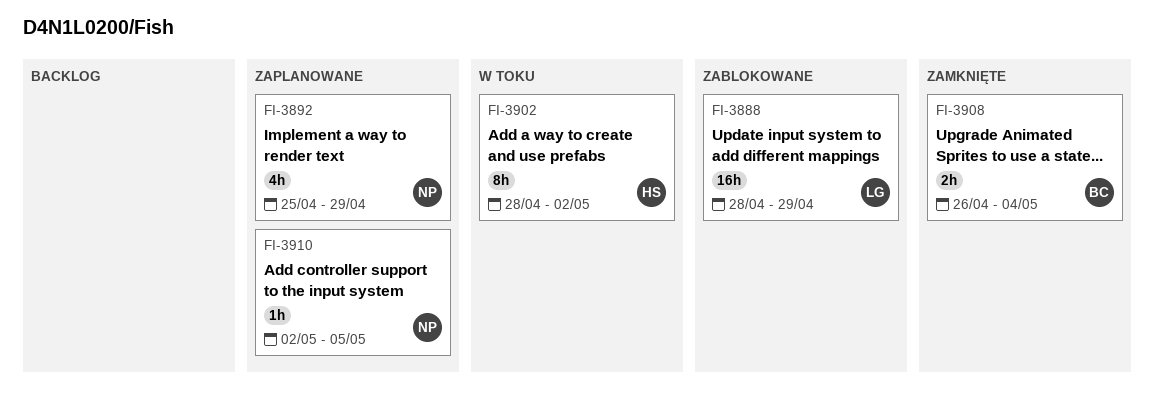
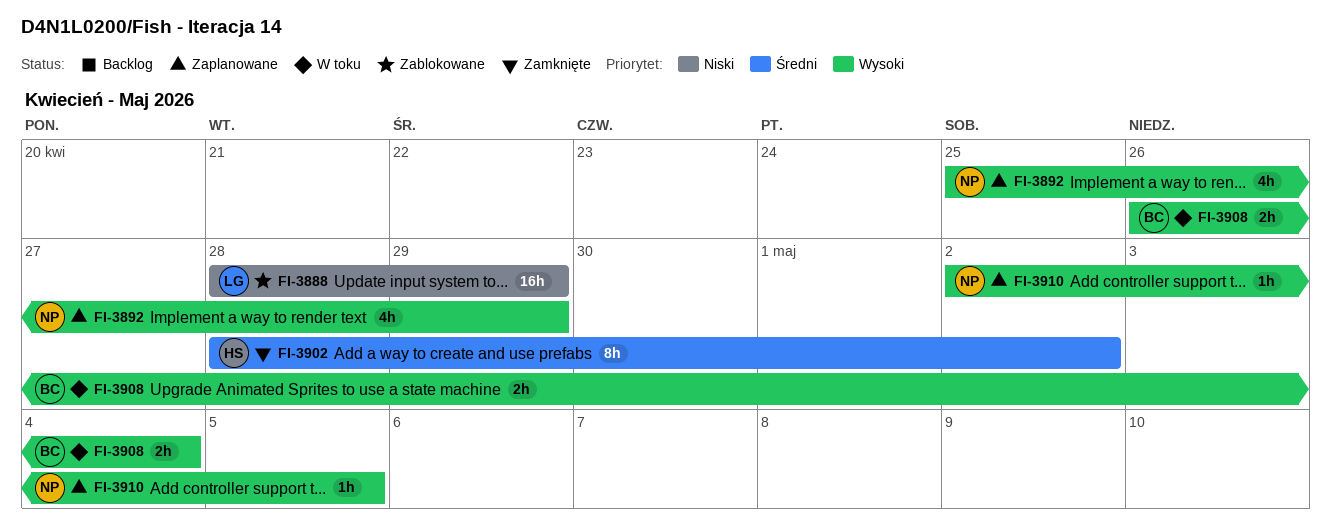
FI-3902, status: W toku -> Zamknięte
FI-3908, status: Zamknięte -> W toku

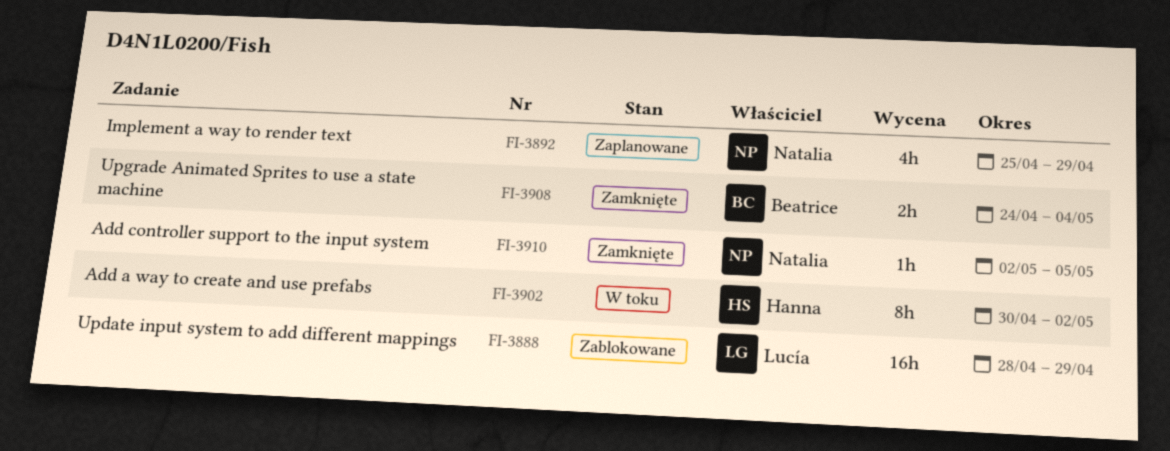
FI-3902, status: Zamknięte -> W toku
FI-3902, start: Apr 28 -> Apr 30
FI-3908, status: W toku -> Zamknięte
FI-3908, start: Apr 26 -> Apr 24
FI-3910, status: Zaplanowane -> Zamknięte

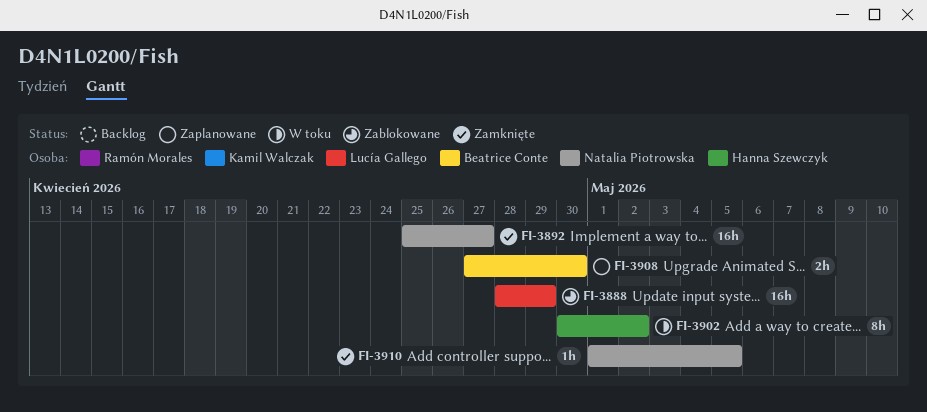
FI-3892, status: Zaplanowane -> Zamknięte
FI-3892, estimate: 4h -> 16h
FI-3892, due: Apr 29 -> Apr 27
FI-3908, status: Zamknięte -> Zaplanowane
FI-3908, start: Apr 24 -> Apr 27
FI-3908, due: May 4 -> Apr 30
FI-3910, start: May 2 -> May 1

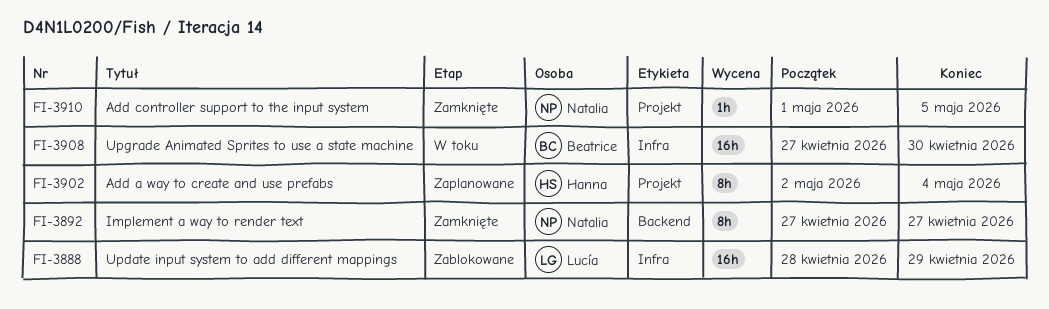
FI-3892, estimate: 16h -> 8h
FI-3892, start: Apr 25 -> Apr 27
FI-3902, status: W toku -> Zaplanowane
FI-3902, start: Apr 30 -> May 2
FI-3902, due: May 2 -> May 4
FI-3908, status: Zaplanowane -> W toku
FI-3908, estimate: 2h -> 16h

